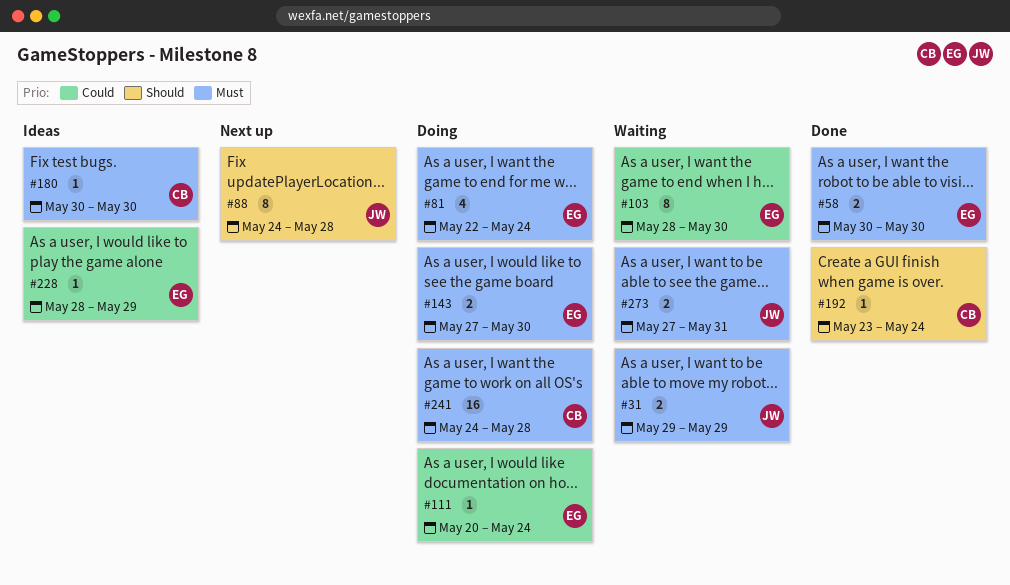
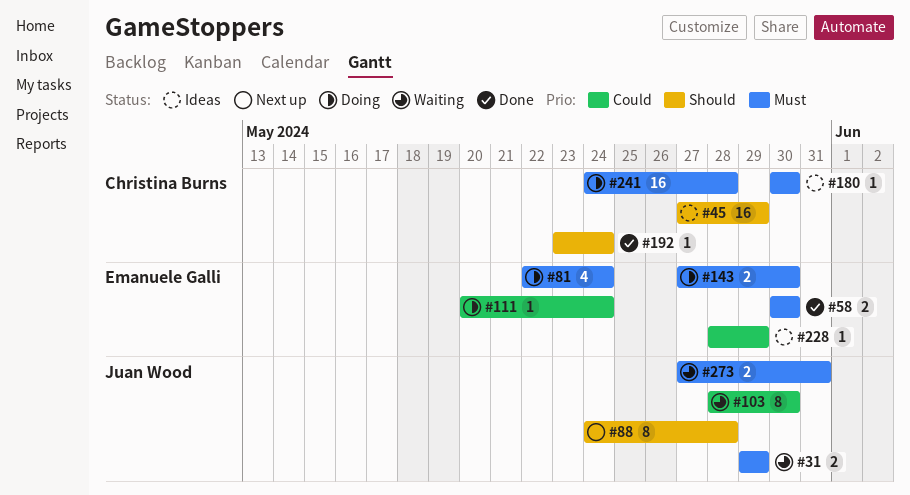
#45: none -> present
#103, owner: Emanuele Galli -> Juan Wood

